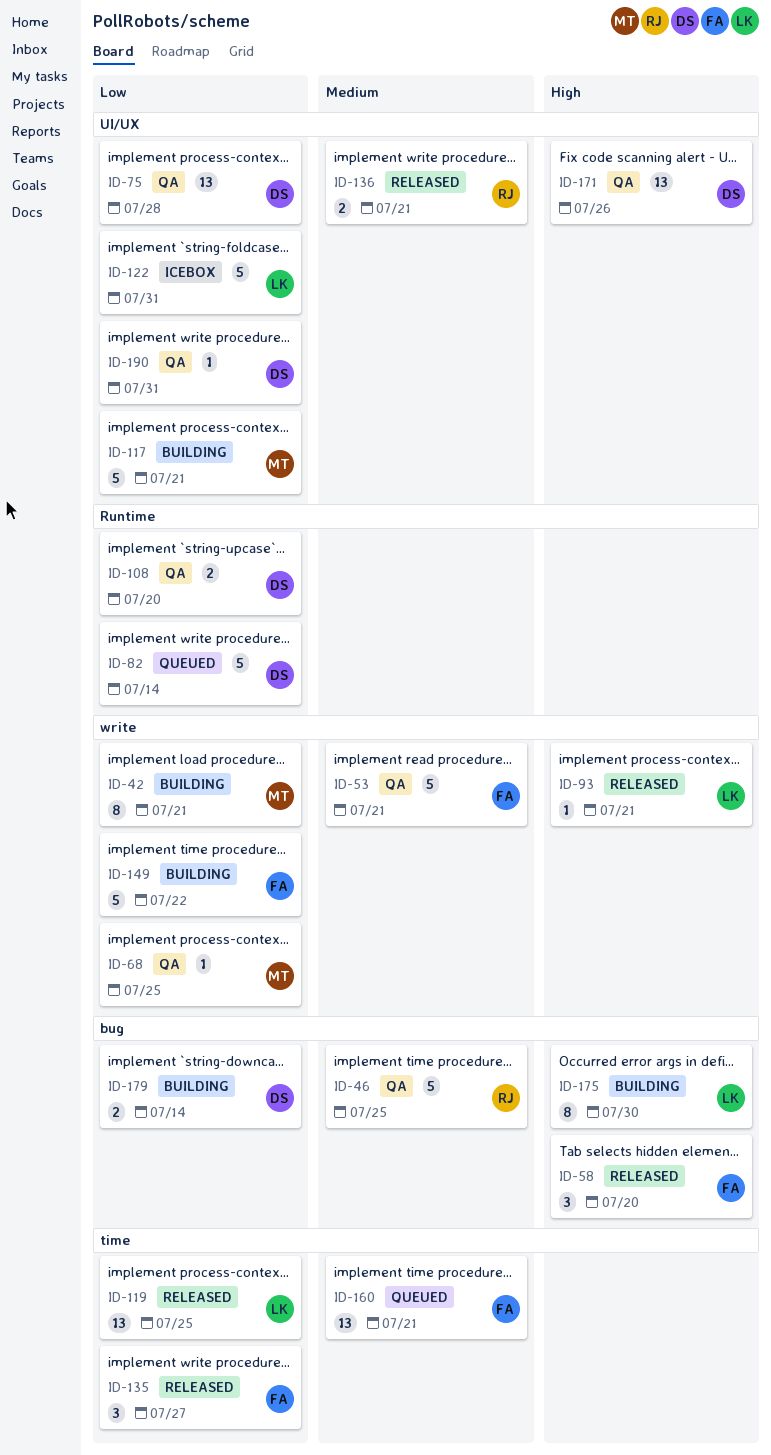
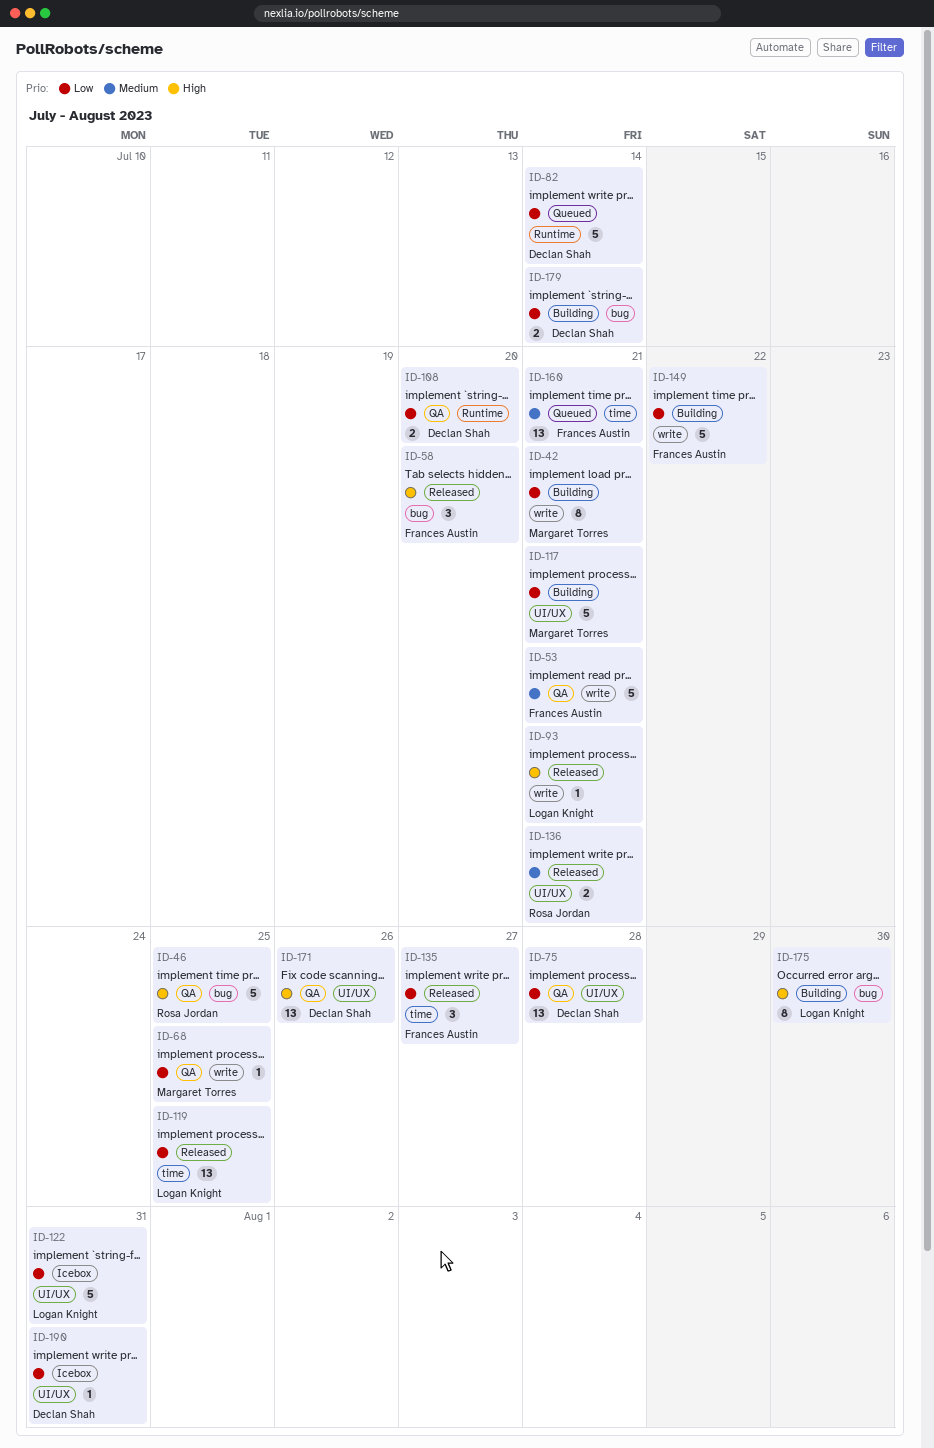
ID-46, priority: Medium -> High
ID-190, status: QA -> Icebox

